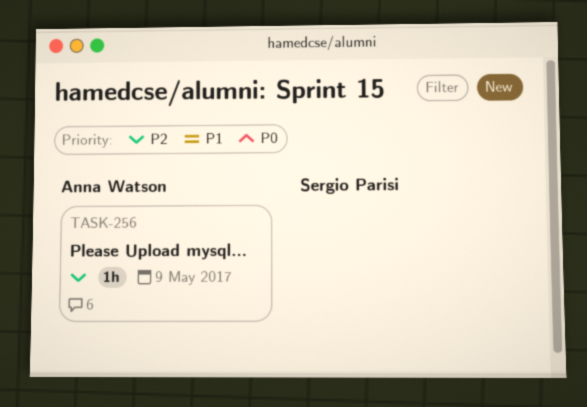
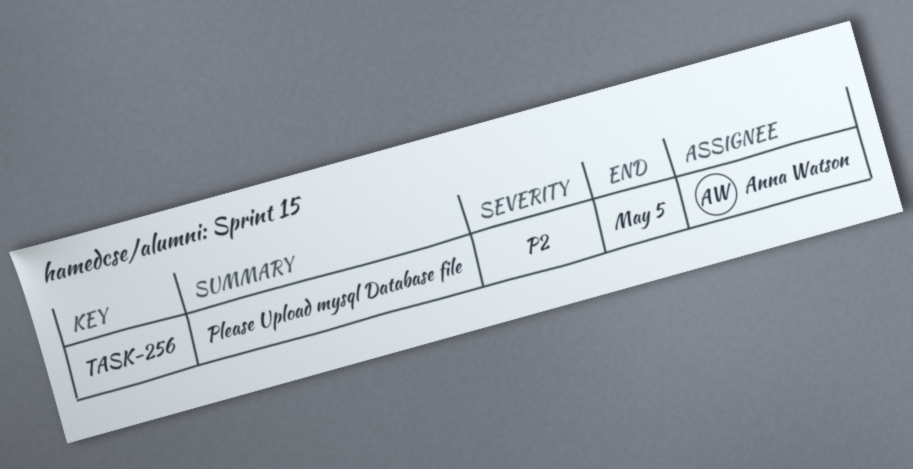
TASK-256, due: May 9 -> May 5

